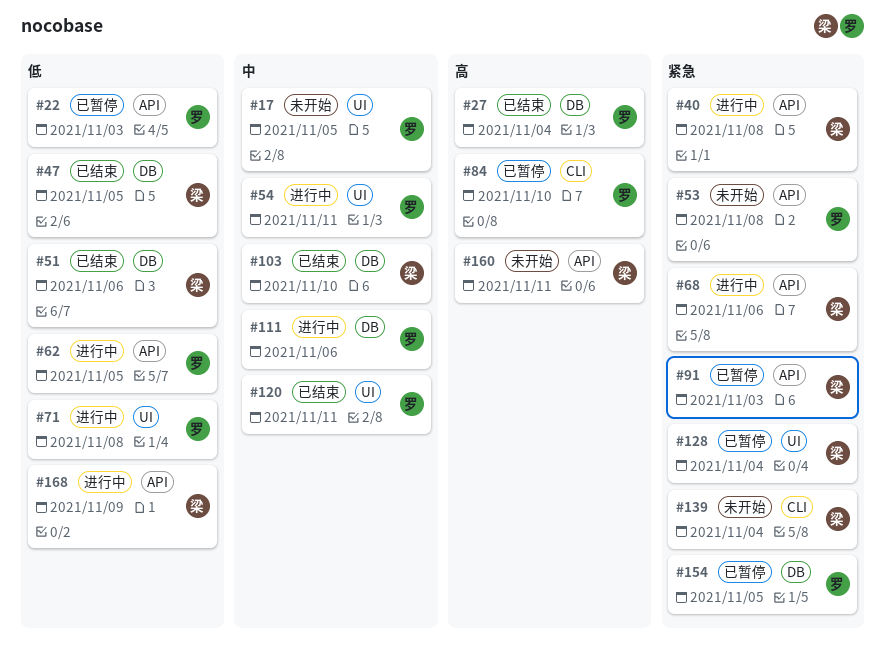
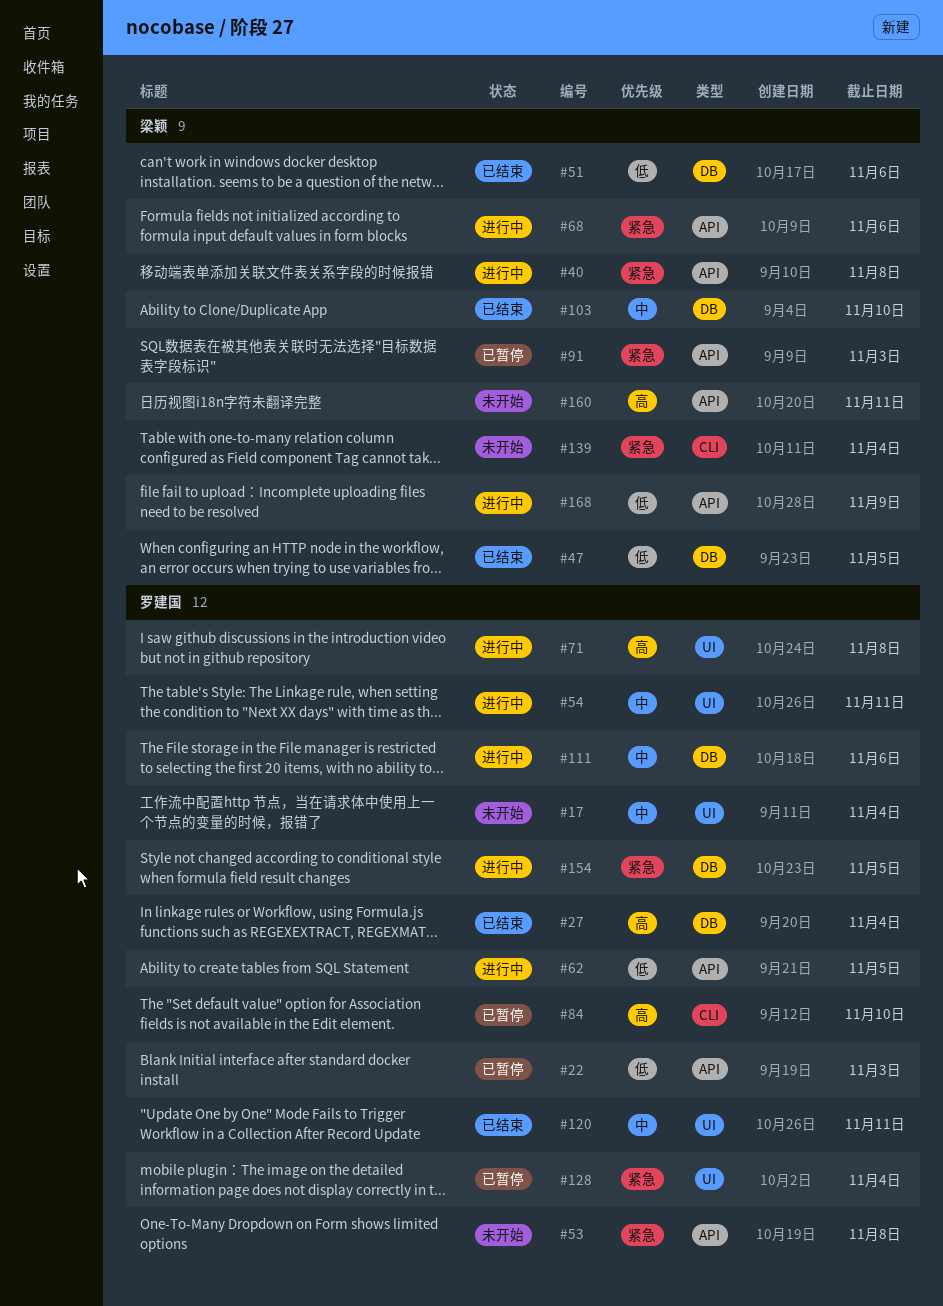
#17, due: Nov 5 -> Nov 4
#71, priority: 低 -> 高
#128, owner: 梁颖 -> 罗建国
#154, status: 已暂停 -> 进行中

